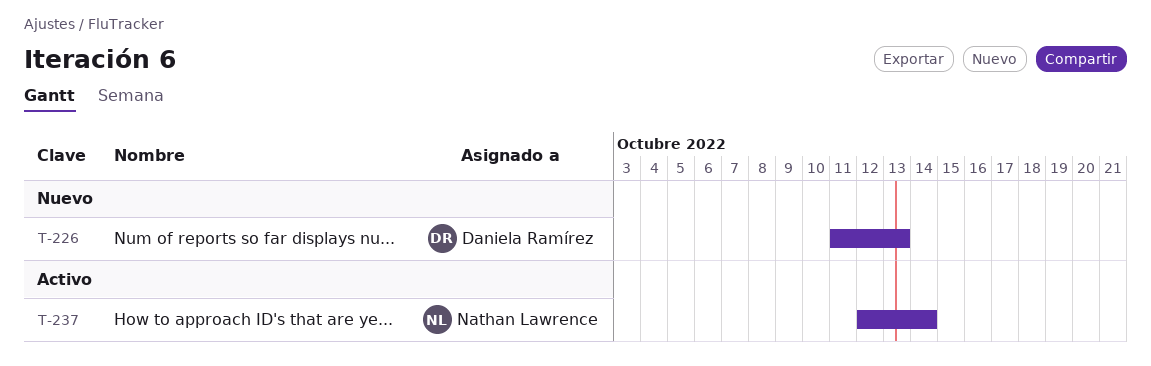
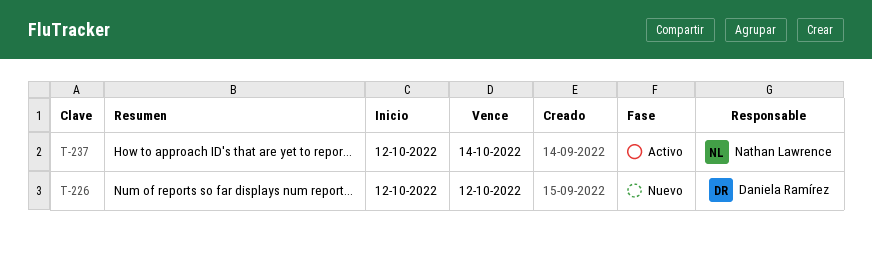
T-226, start: Oct 11 -> Oct 12
T-226, due: Oct 13 -> Oct 12

